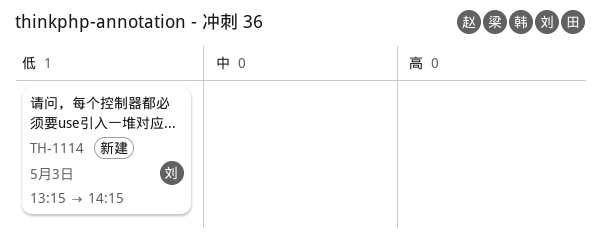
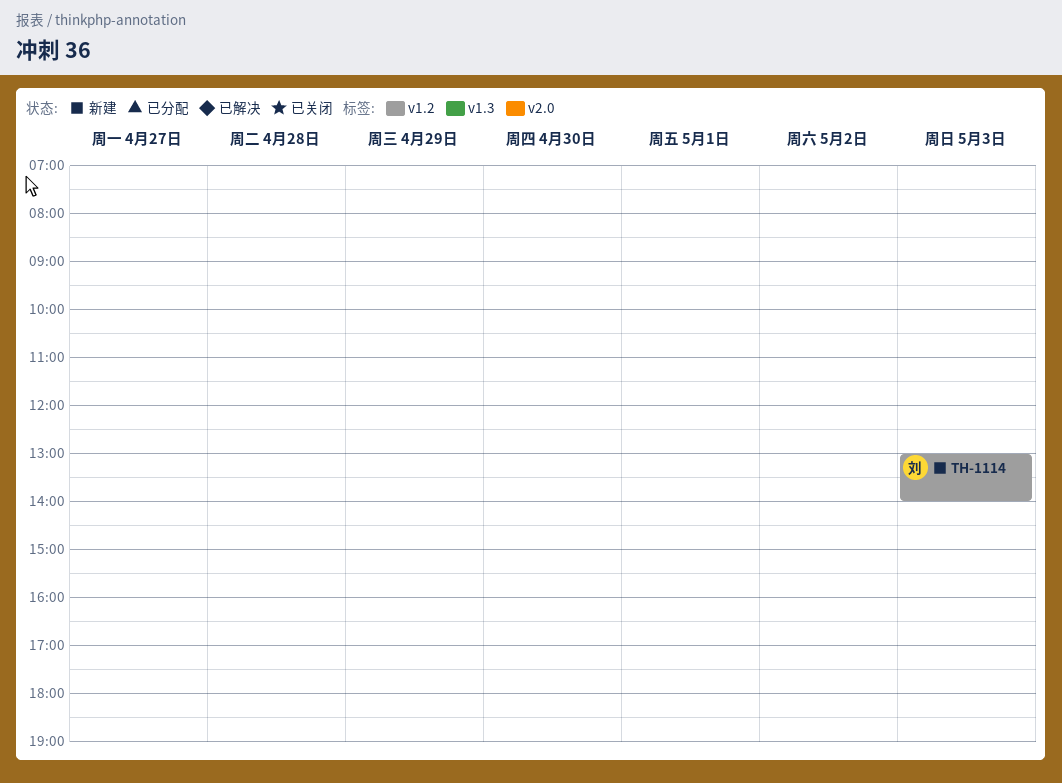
TH-1114, begins: 13:15 -> 13:00
TH-1114, ends: 14:15 -> 14:00

